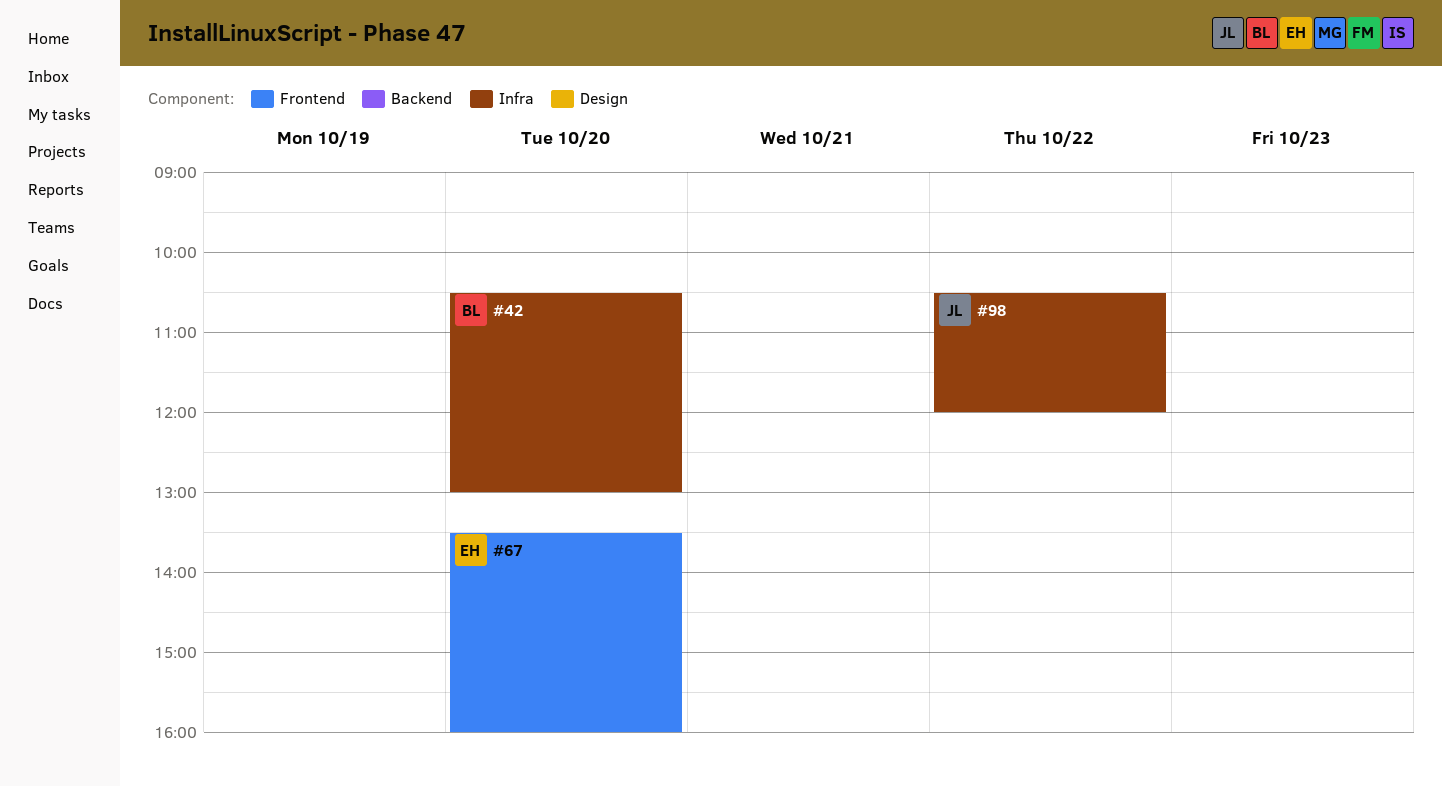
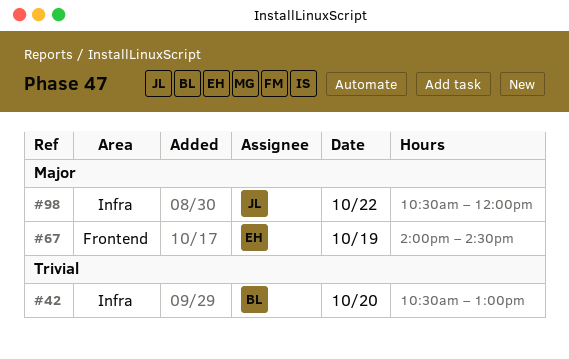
#67, day: Oct 20 -> Oct 19
#67, begins: 13:30 -> 14:00
#67, ends: 16:00 -> 14:30

